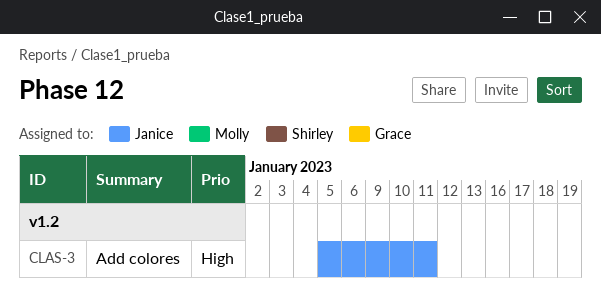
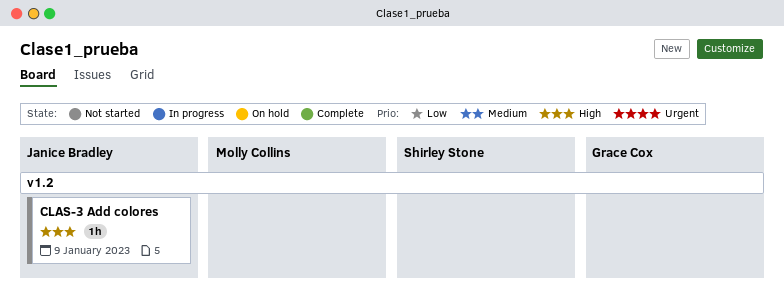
CLAS-3, due: Jan 11 -> Jan 9

